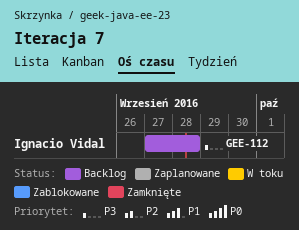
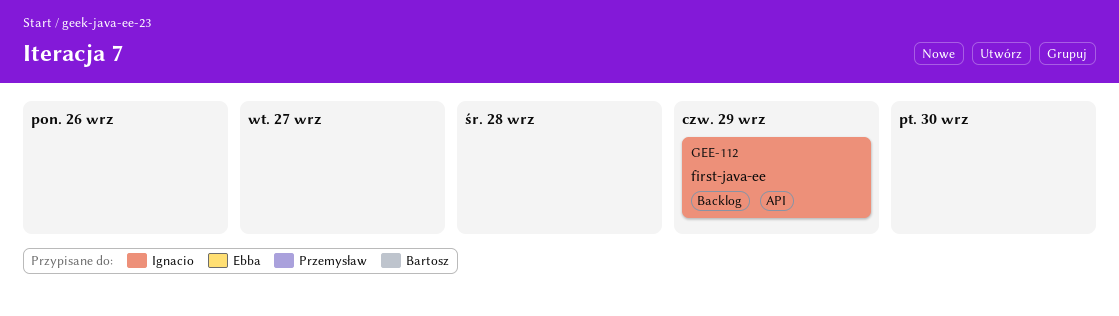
GEE-112, due: Sep 28 -> Sep 29

